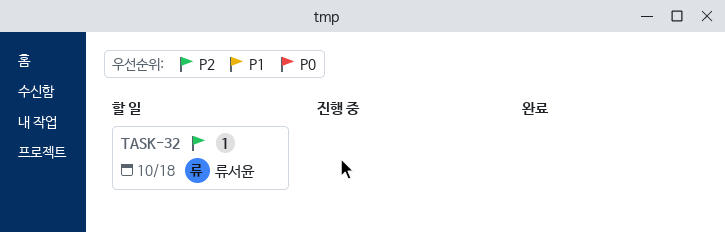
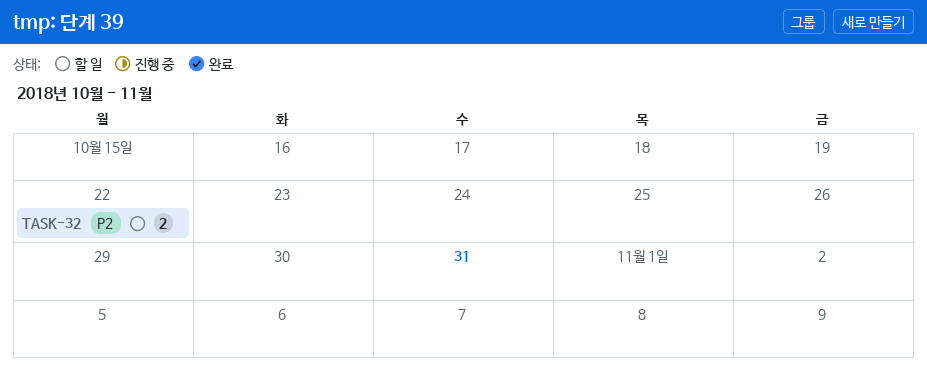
TASK-32, estimate: 1 -> 2
TASK-32, due: Oct 18 -> Oct 22

